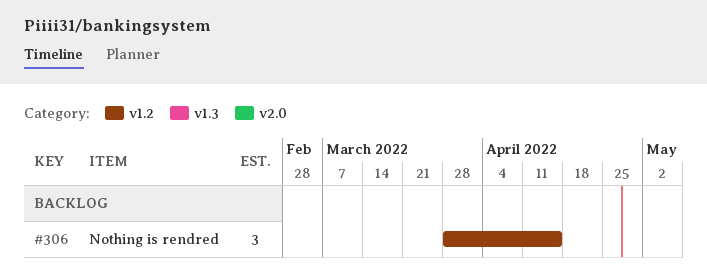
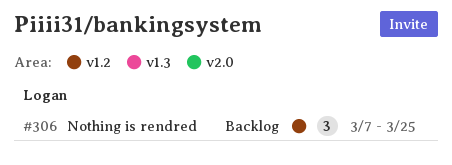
#306, start: Mar 28 -> Mar 7
#306, due: Apr 15 -> Mar 25

